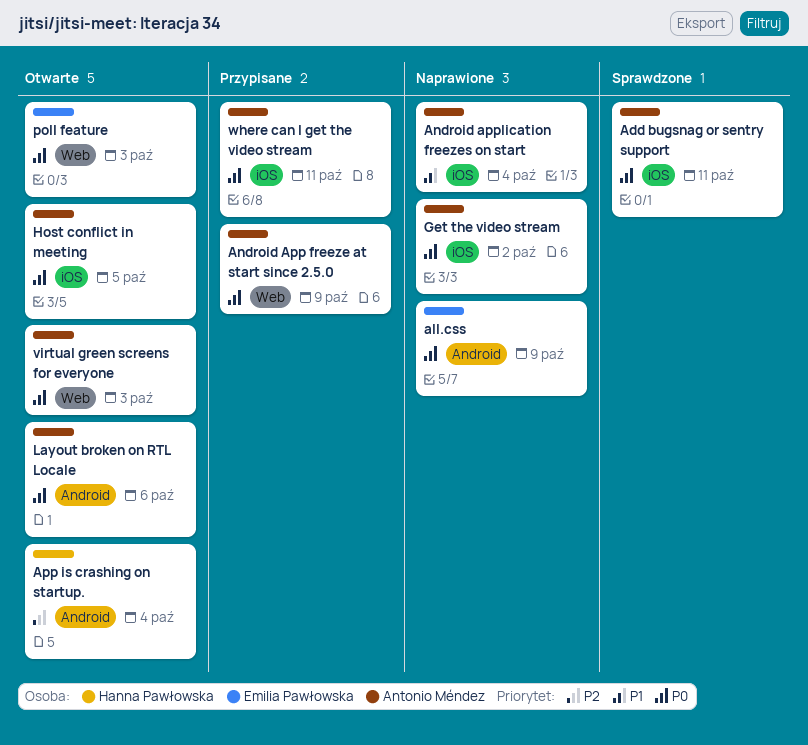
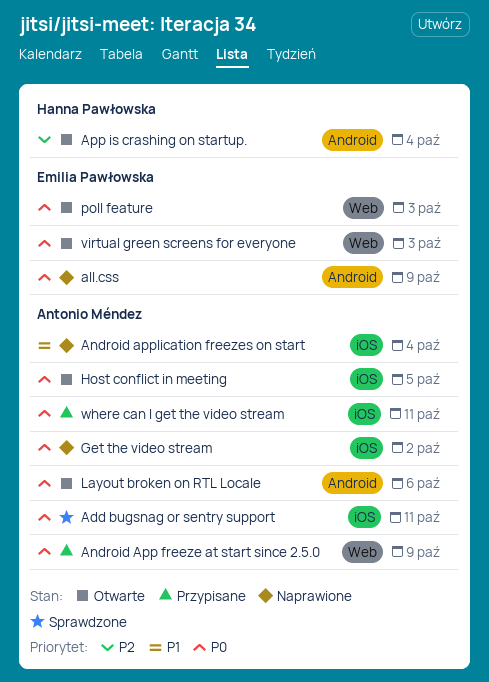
virtual green screens for everyone, owner: Antonio Méndez -> Emilia Pawłowska

